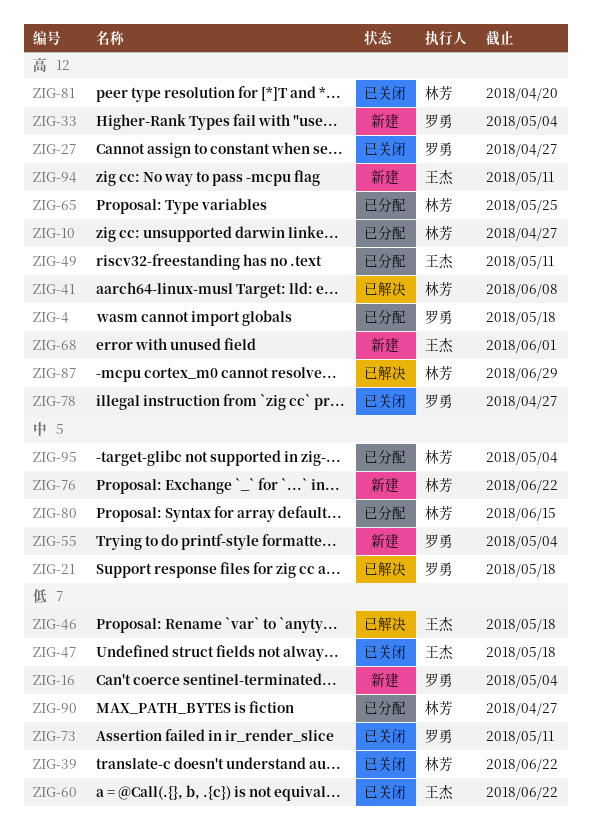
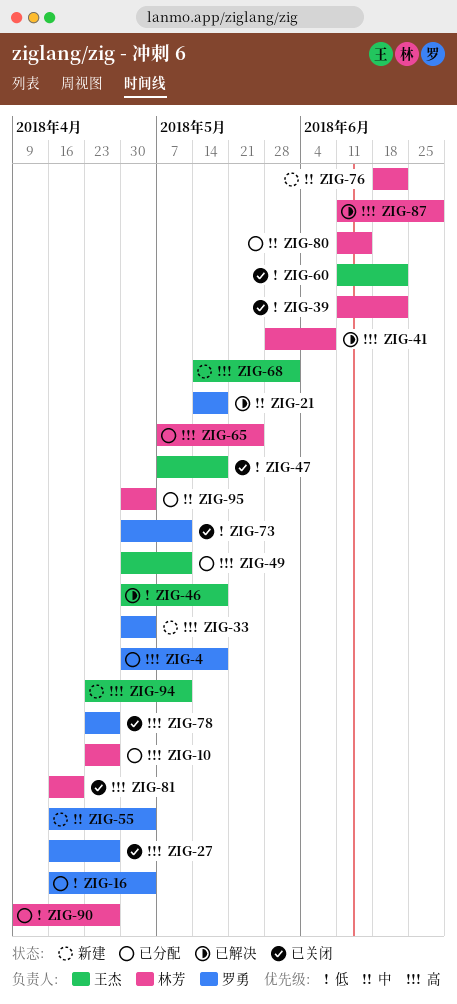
ZIG-16, status: 新建 -> 已分配

